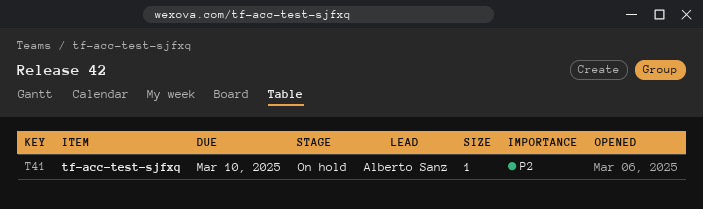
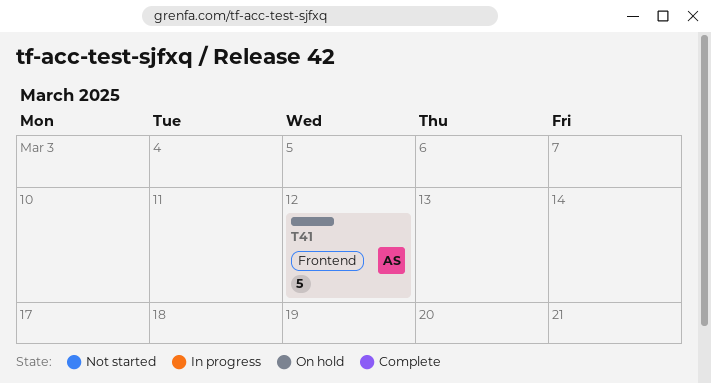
T41, estimate: 1 -> 5
T41, due: Mar 10 -> Mar 12

